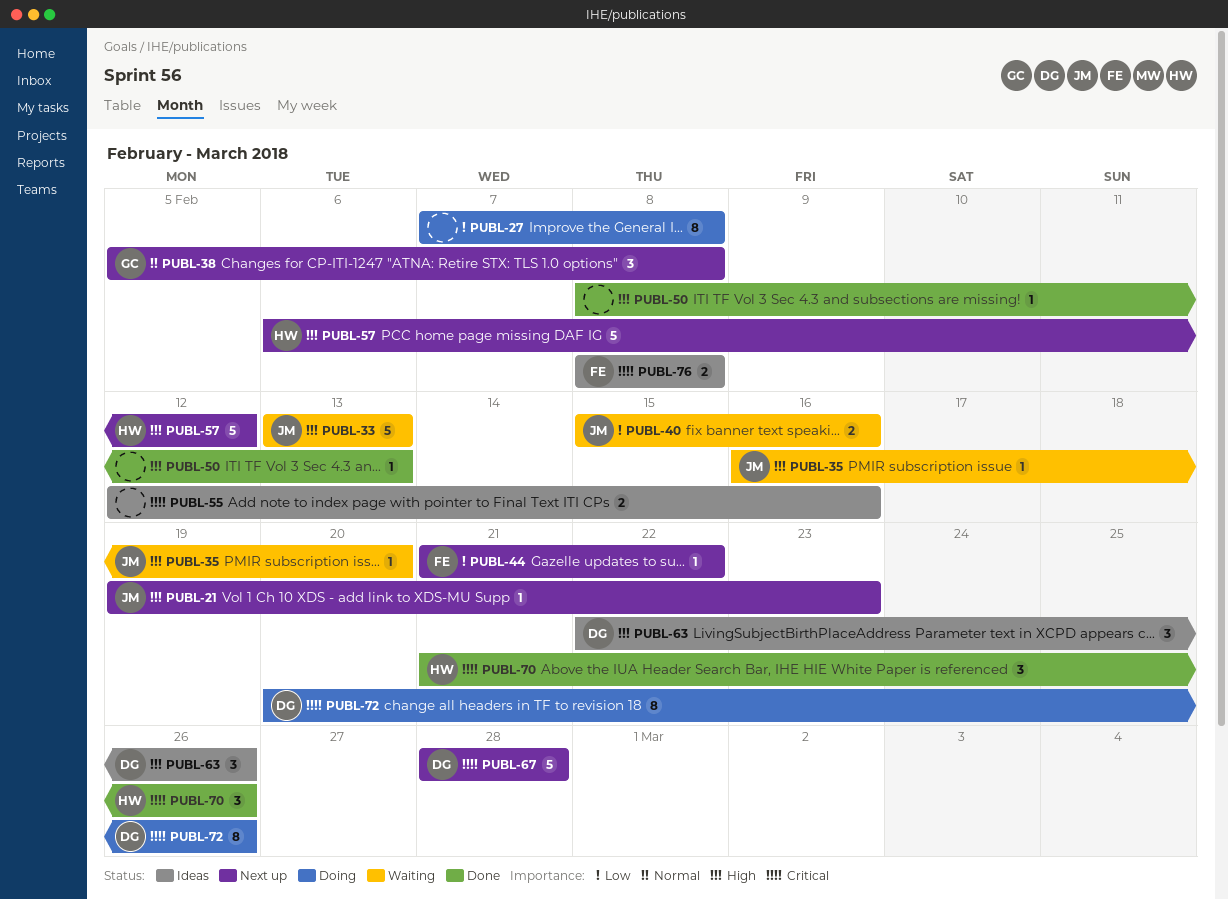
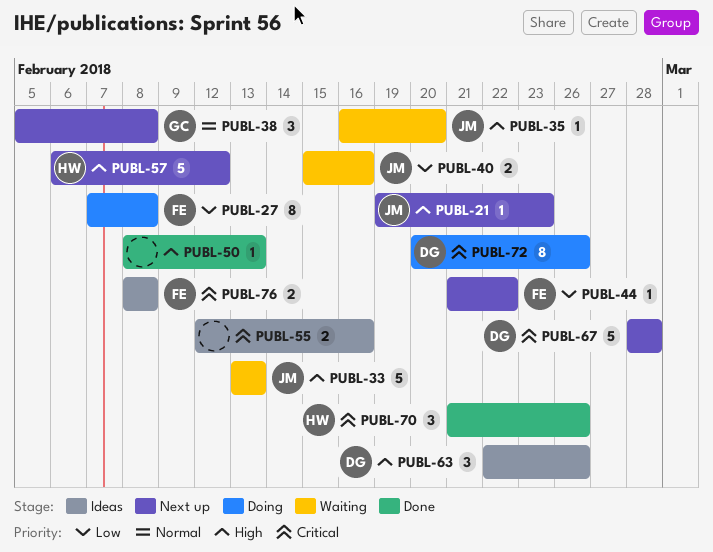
PUBL-27, owner: none -> FE

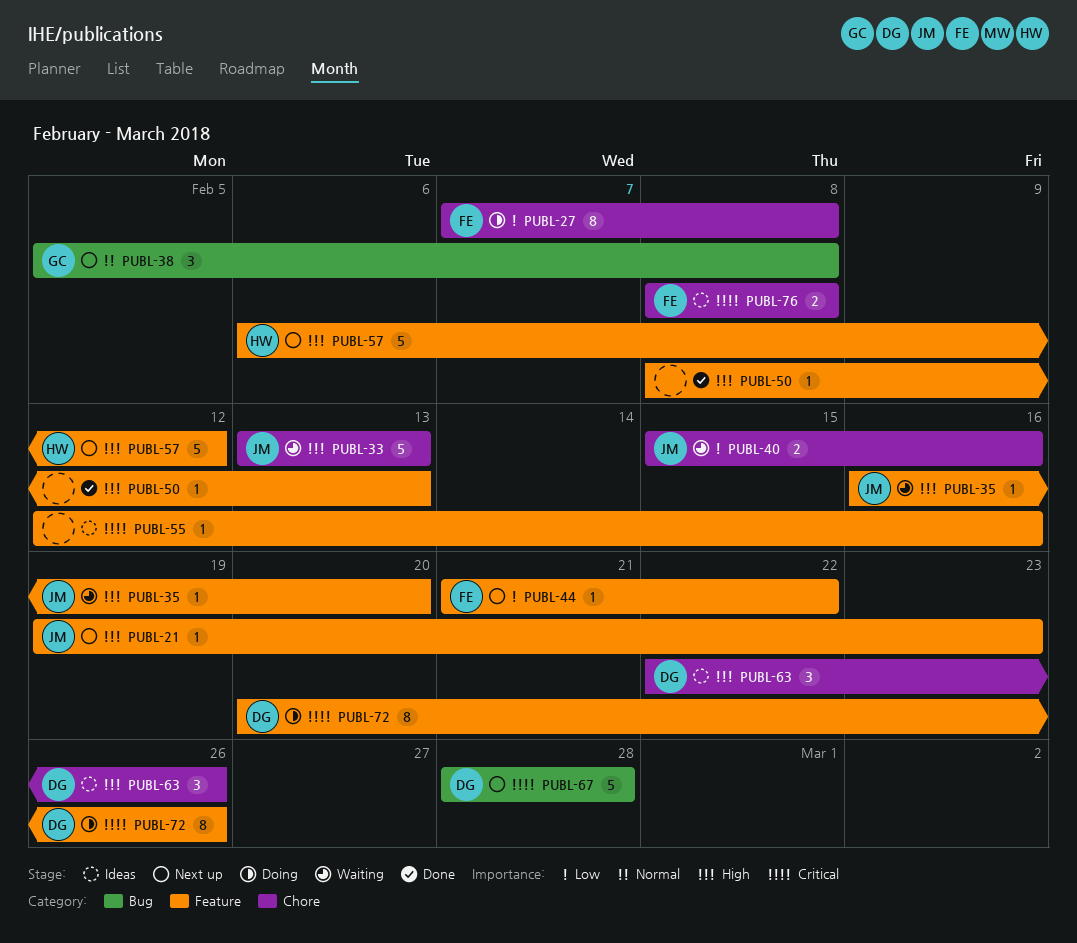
PUBL-55, estimate: 2 -> 1
PUBL-70: present -> none

